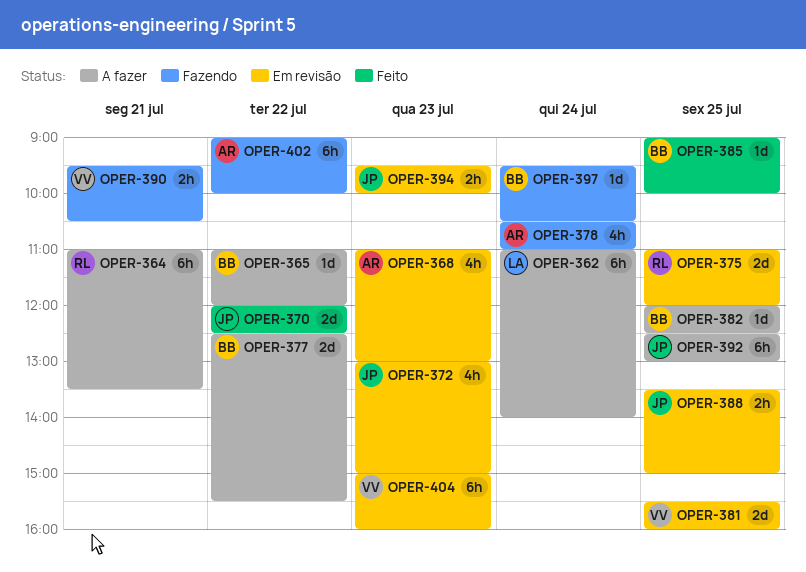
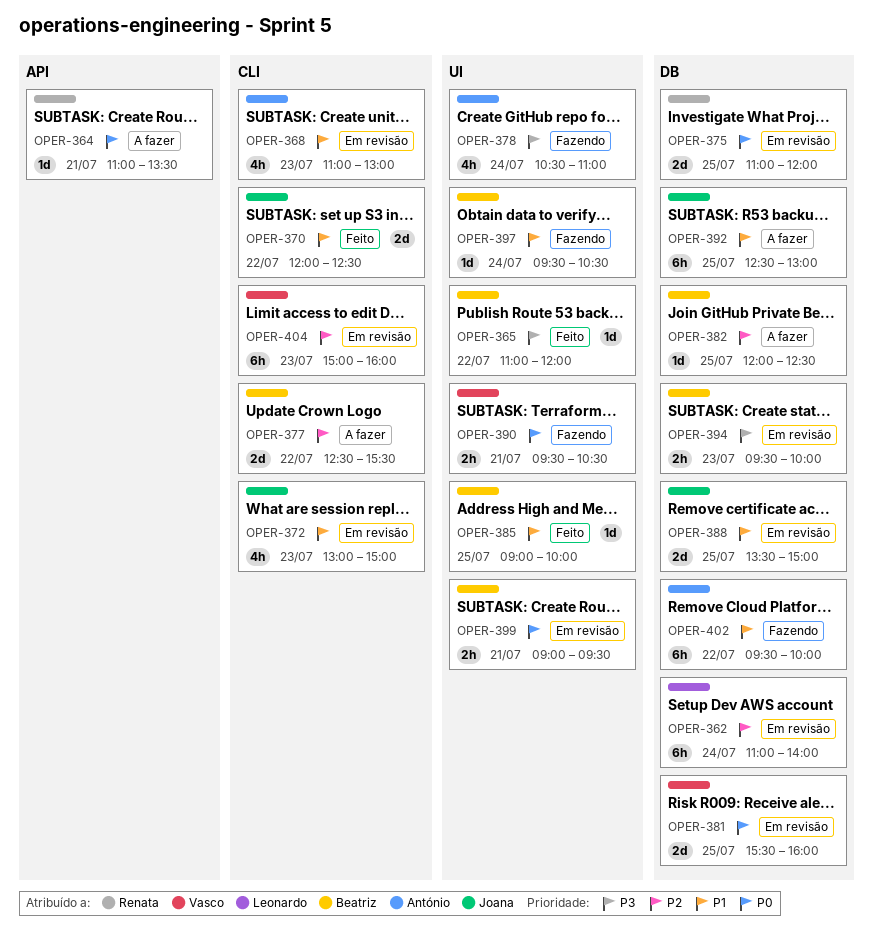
OPER-362, status: A fazer -> Em revisão
OPER-364, estimate: 6h -> 1d
OPER-365, status: A fazer -> Feito
OPER-388, estimate: 2h -> 2d
OPER-394, owner: Joana -> Beatriz
OPER-399: none -> present
OPER-402, begins: 09:00 -> 09:30

